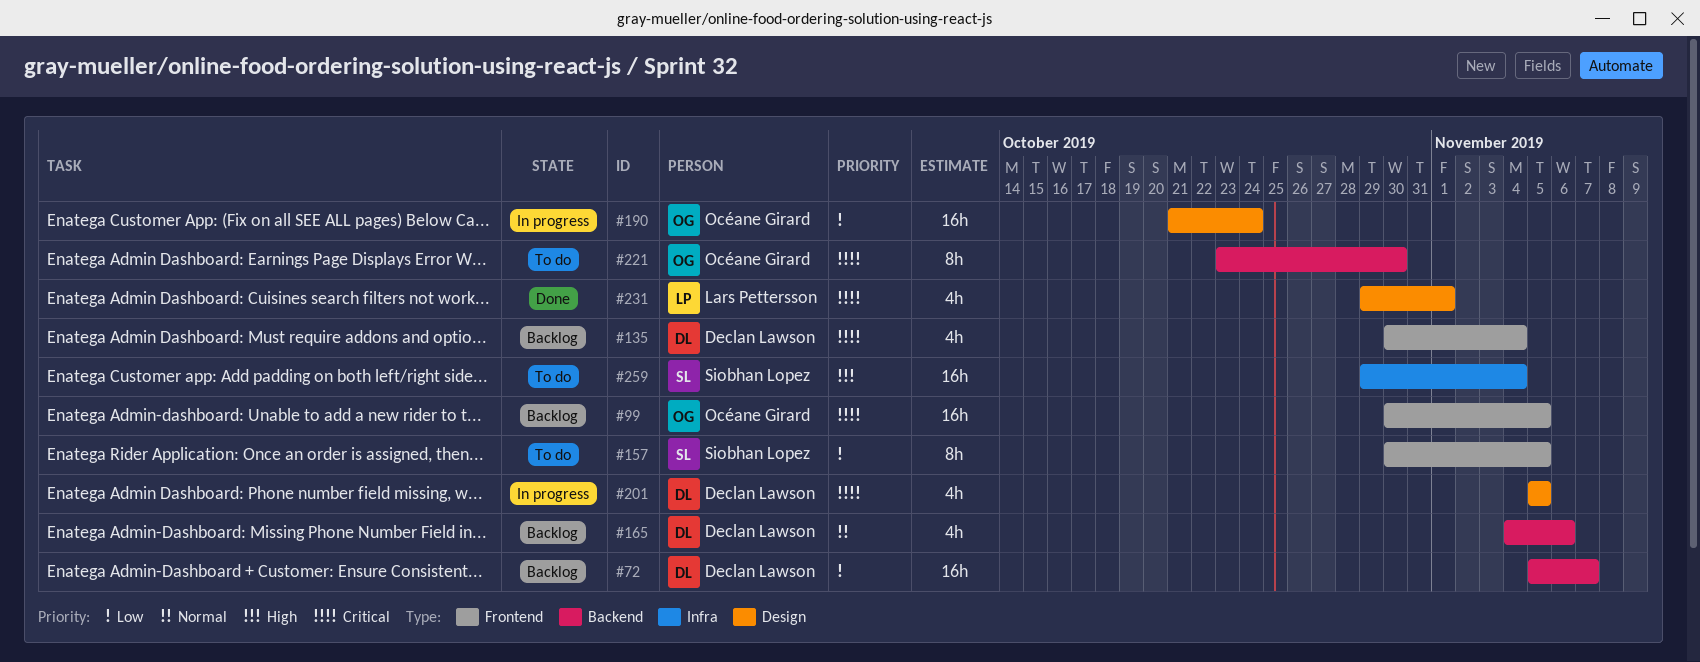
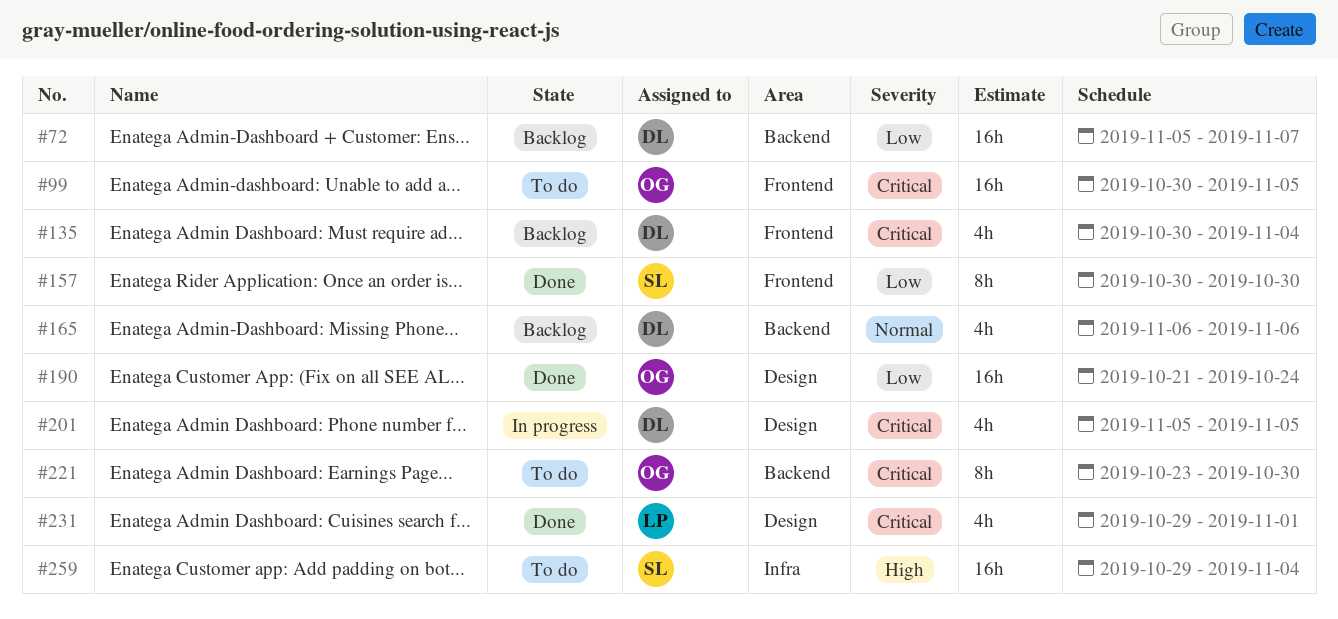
#99, status: Backlog -> To do
#157, status: To do -> Done
#157, due: Nov 5 -> Oct 30
#165, start: Nov 4 -> Nov 6
#190, status: In progress -> Done

